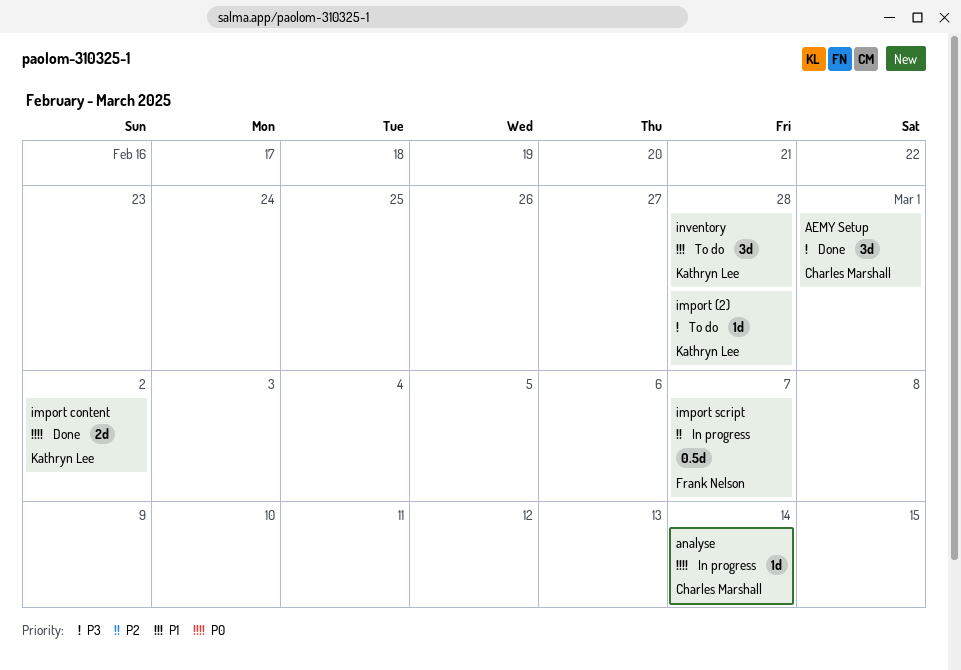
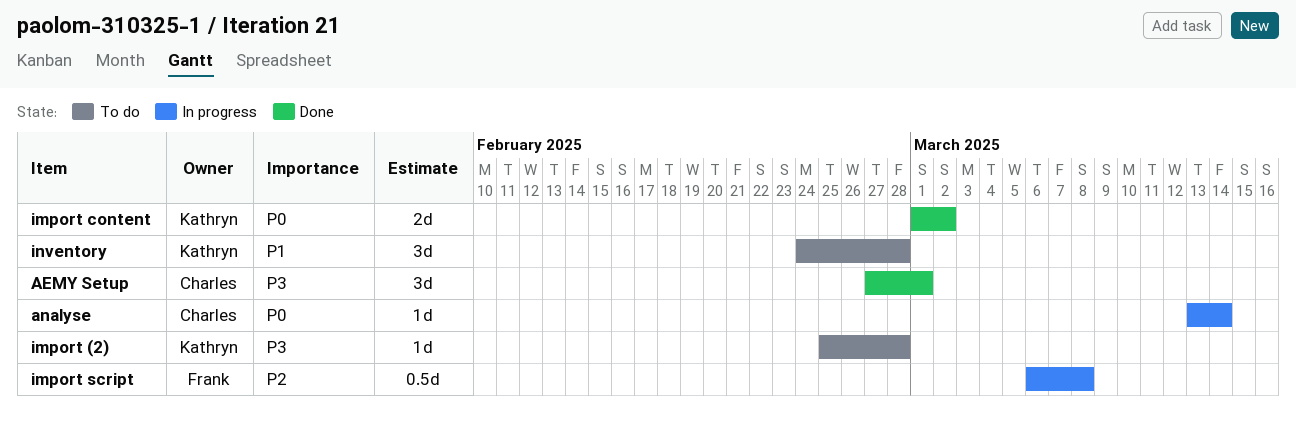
import script, due: Mar 7 -> Mar 8

